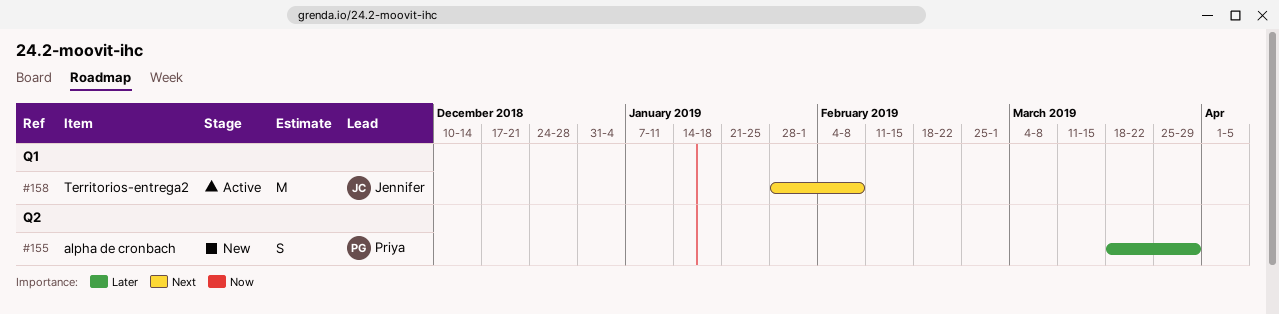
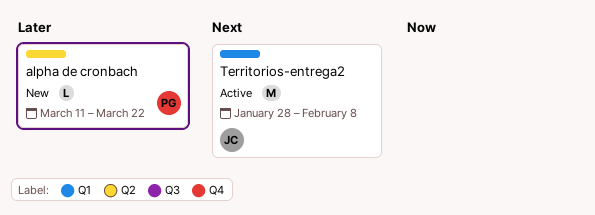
alpha de cronbach, estimate: S -> L
alpha de cronbach, start: Mar 18 -> Mar 11
alpha de cronbach, due: Mar 29 -> Mar 22

